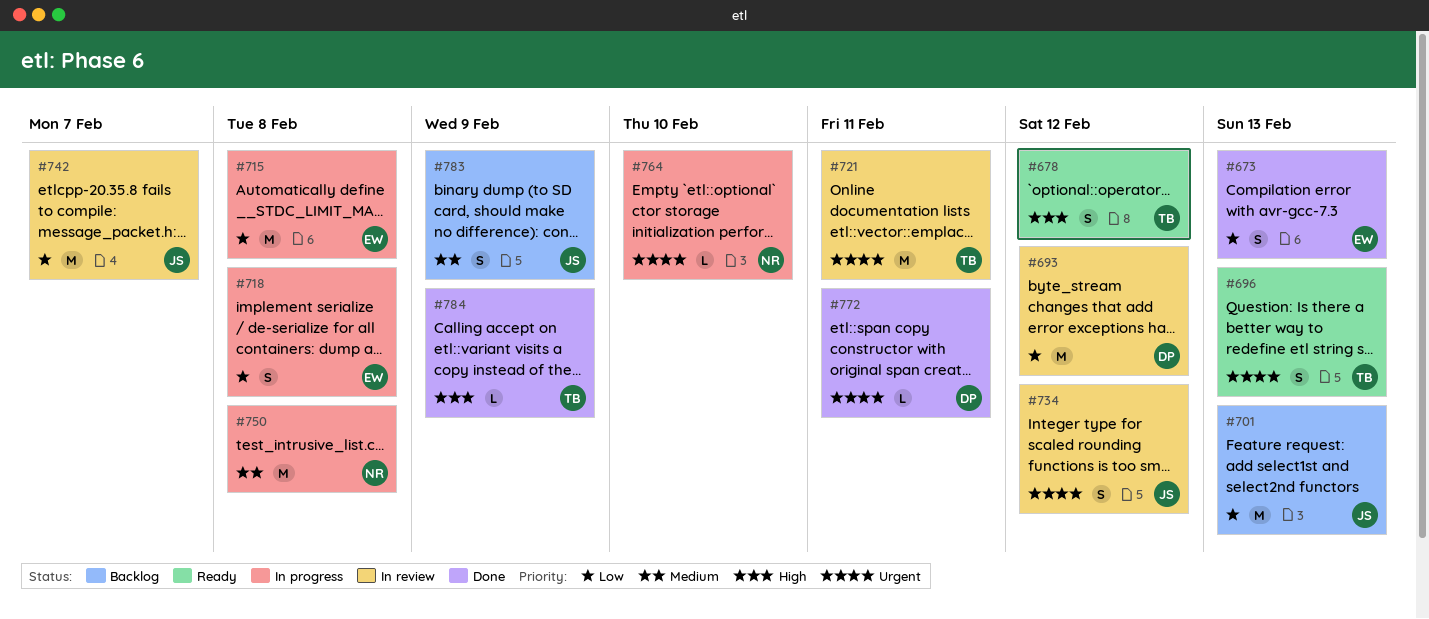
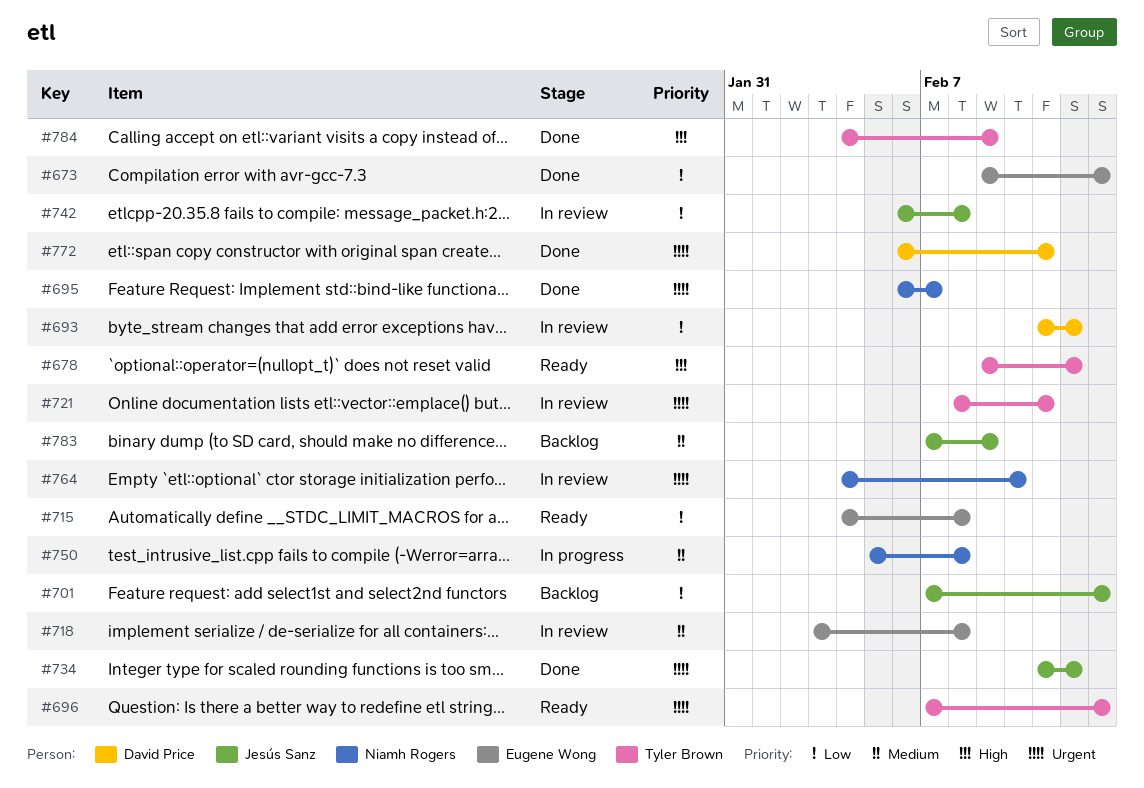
#695: none -> present
#715, status: In progress -> Ready
#718, status: In progress -> In review
#718, priority: Low -> Medium
#734, status: In review -> Done
#742, due: Feb 7 -> Feb 8
#764, status: In progress -> In review

